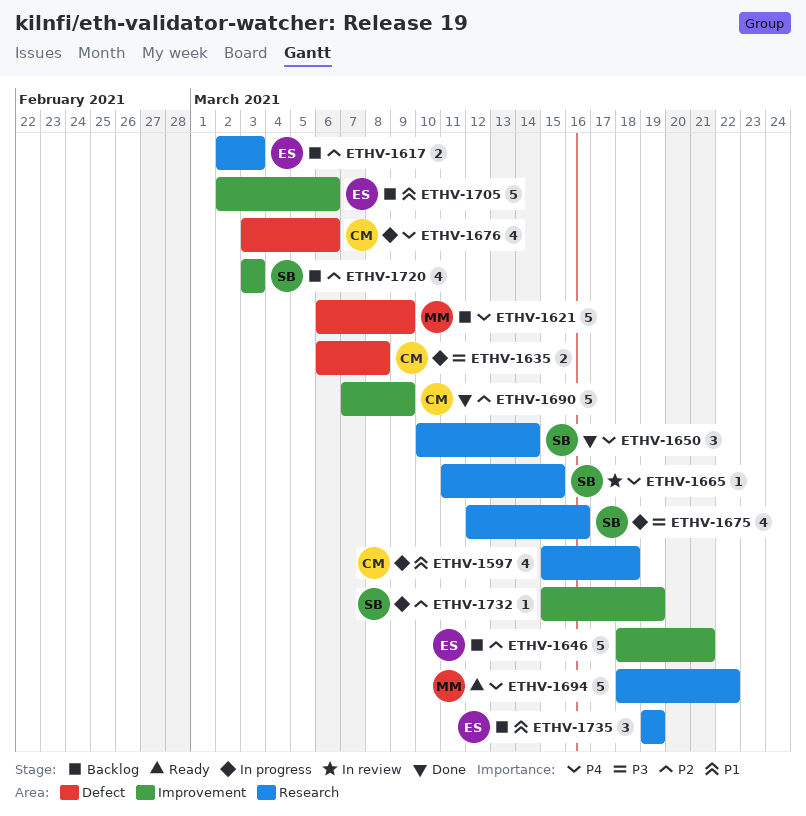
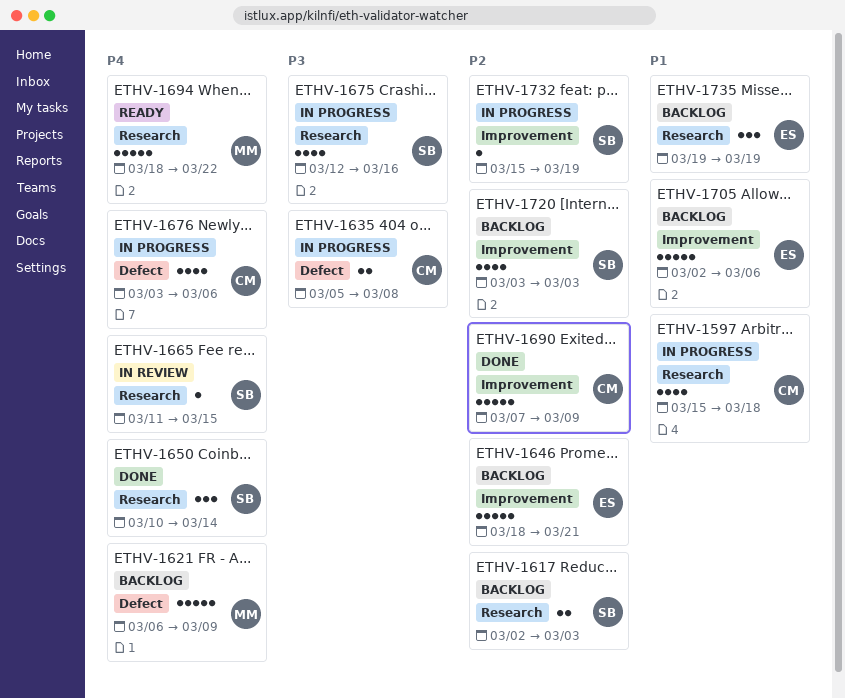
ETHV-1617, owner: ES -> SB
ETHV-1635, start: Mar 6 -> Mar 5

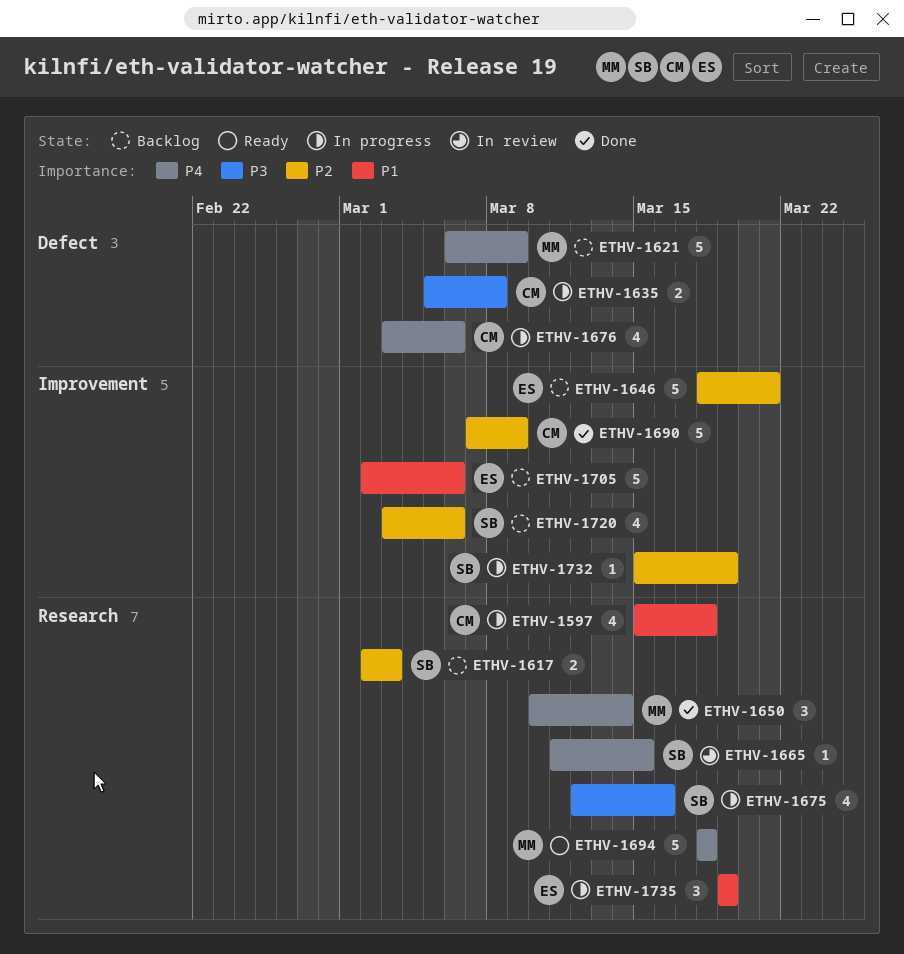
ETHV-1650, owner: SB -> MM
ETHV-1694, due: Mar 22 -> Mar 18
ETHV-1720, due: Mar 3 -> Mar 6
ETHV-1735, status: Backlog -> In progress

